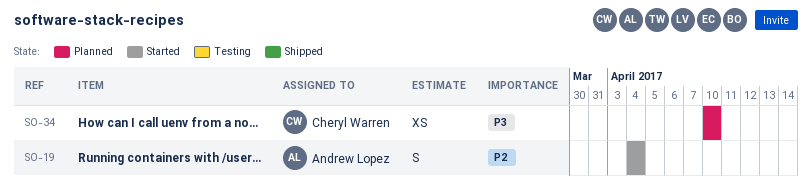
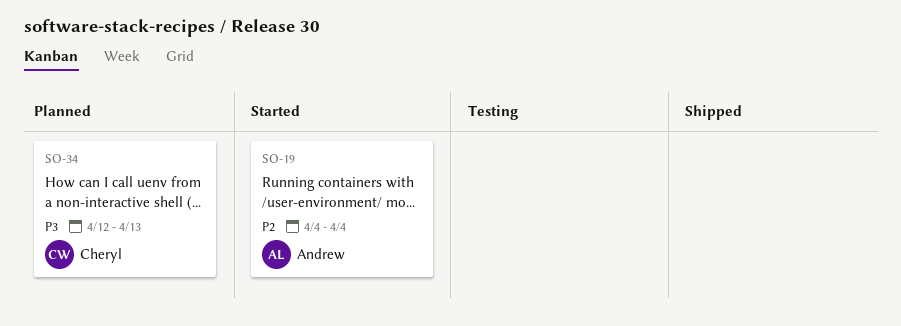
SO-34, start: Apr 10 -> Apr 12
SO-34, due: Apr 10 -> Apr 13

